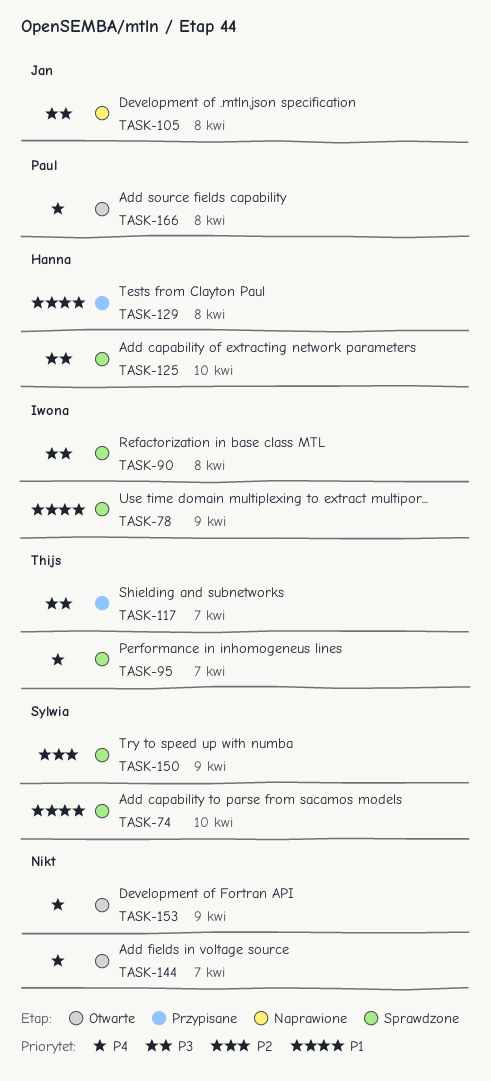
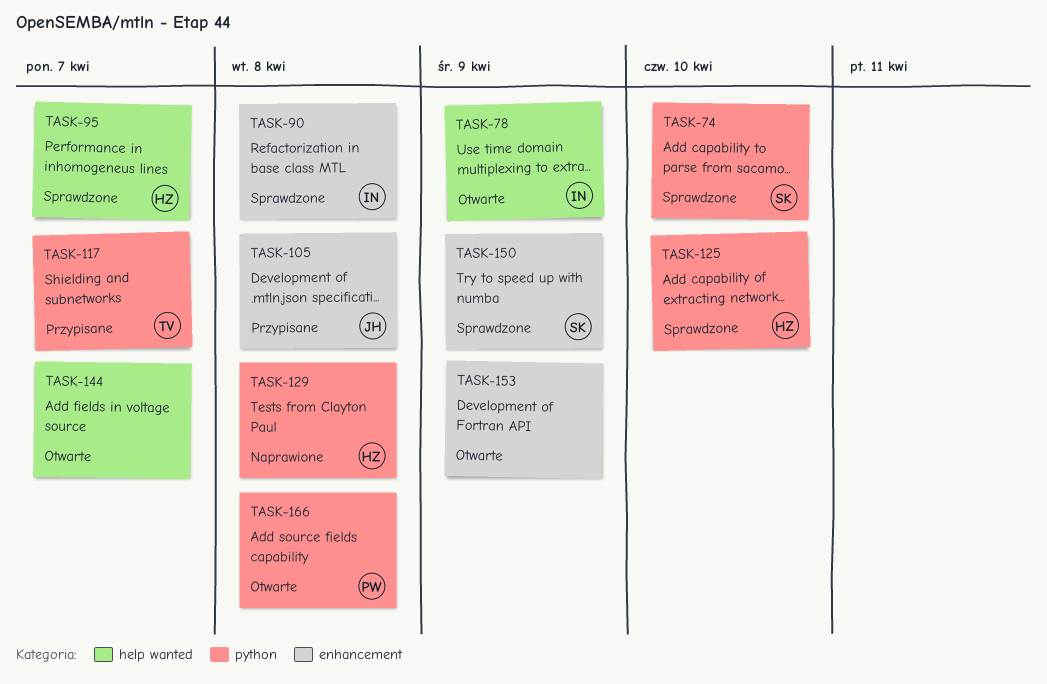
TASK-78, status: Sprawdzone -> Otwarte
TASK-95, owner: Thijs -> Hanna
TASK-105, status: Naprawione -> Przypisane
TASK-129, status: Przypisane -> Naprawione

